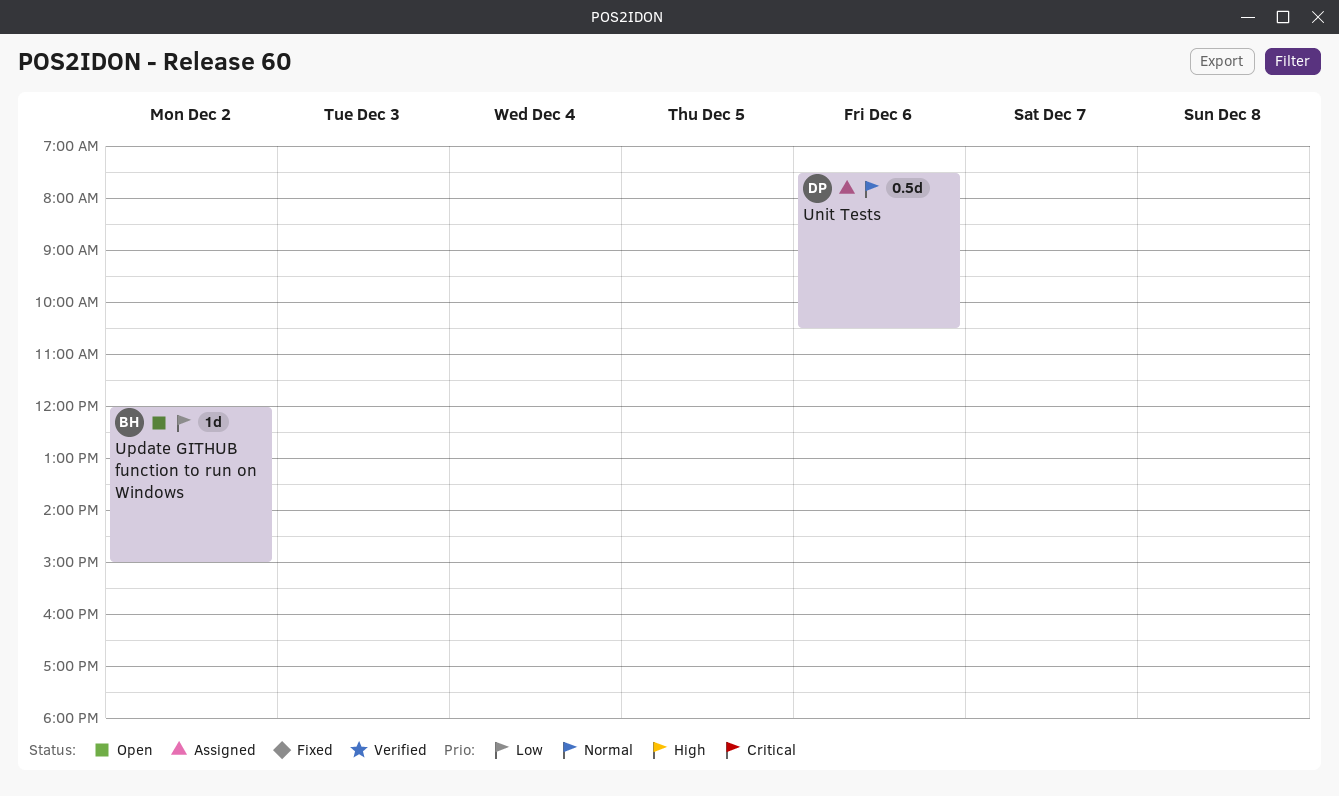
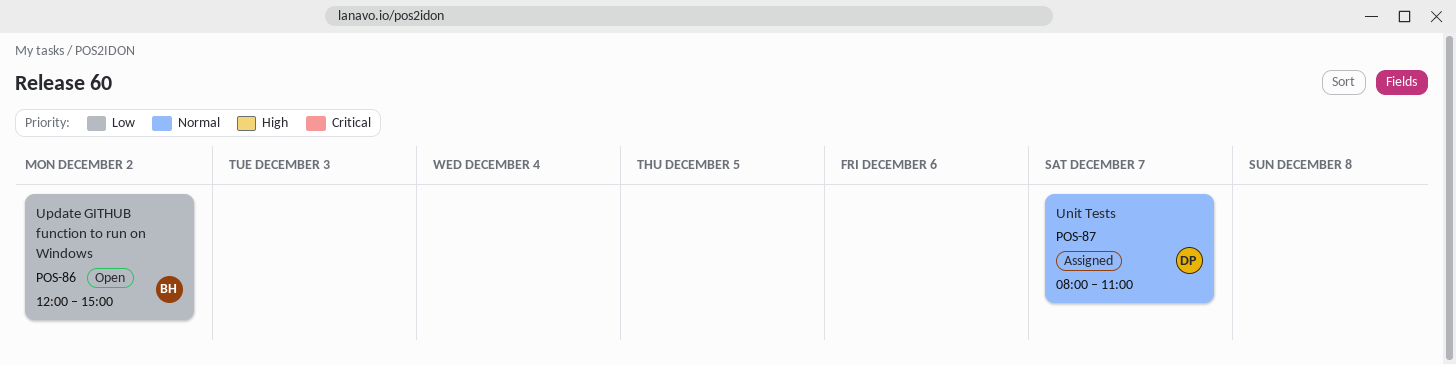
Unit Tests, day: Dec 6 -> Dec 7
Unit Tests, begins: 07:30 -> 08:00
Unit Tests, ends: 10:30 -> 11:00

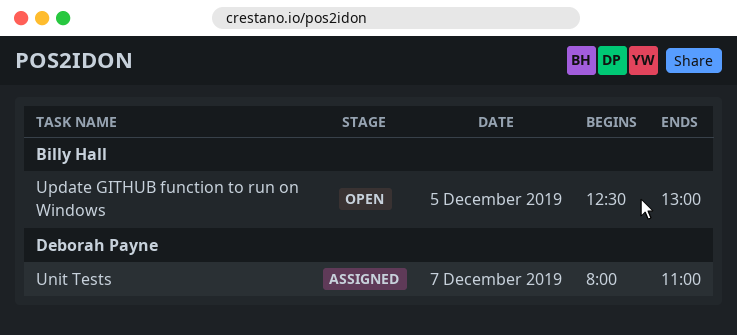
Update GITHUB function to run on Windows, day: Dec 2 -> Dec 5
Update GITHUB function to run on Windows, begins: 12:00 -> 12:30
Update GITHUB function to run on Windows, ends: 15:00 -> 13:00

